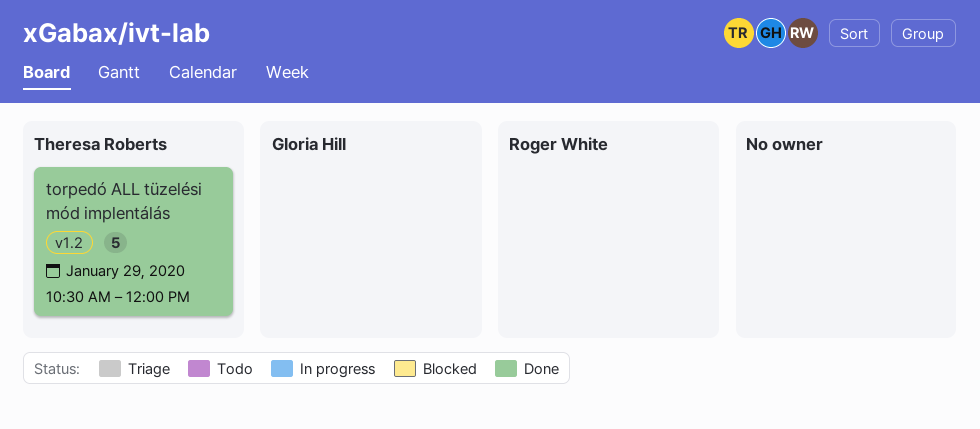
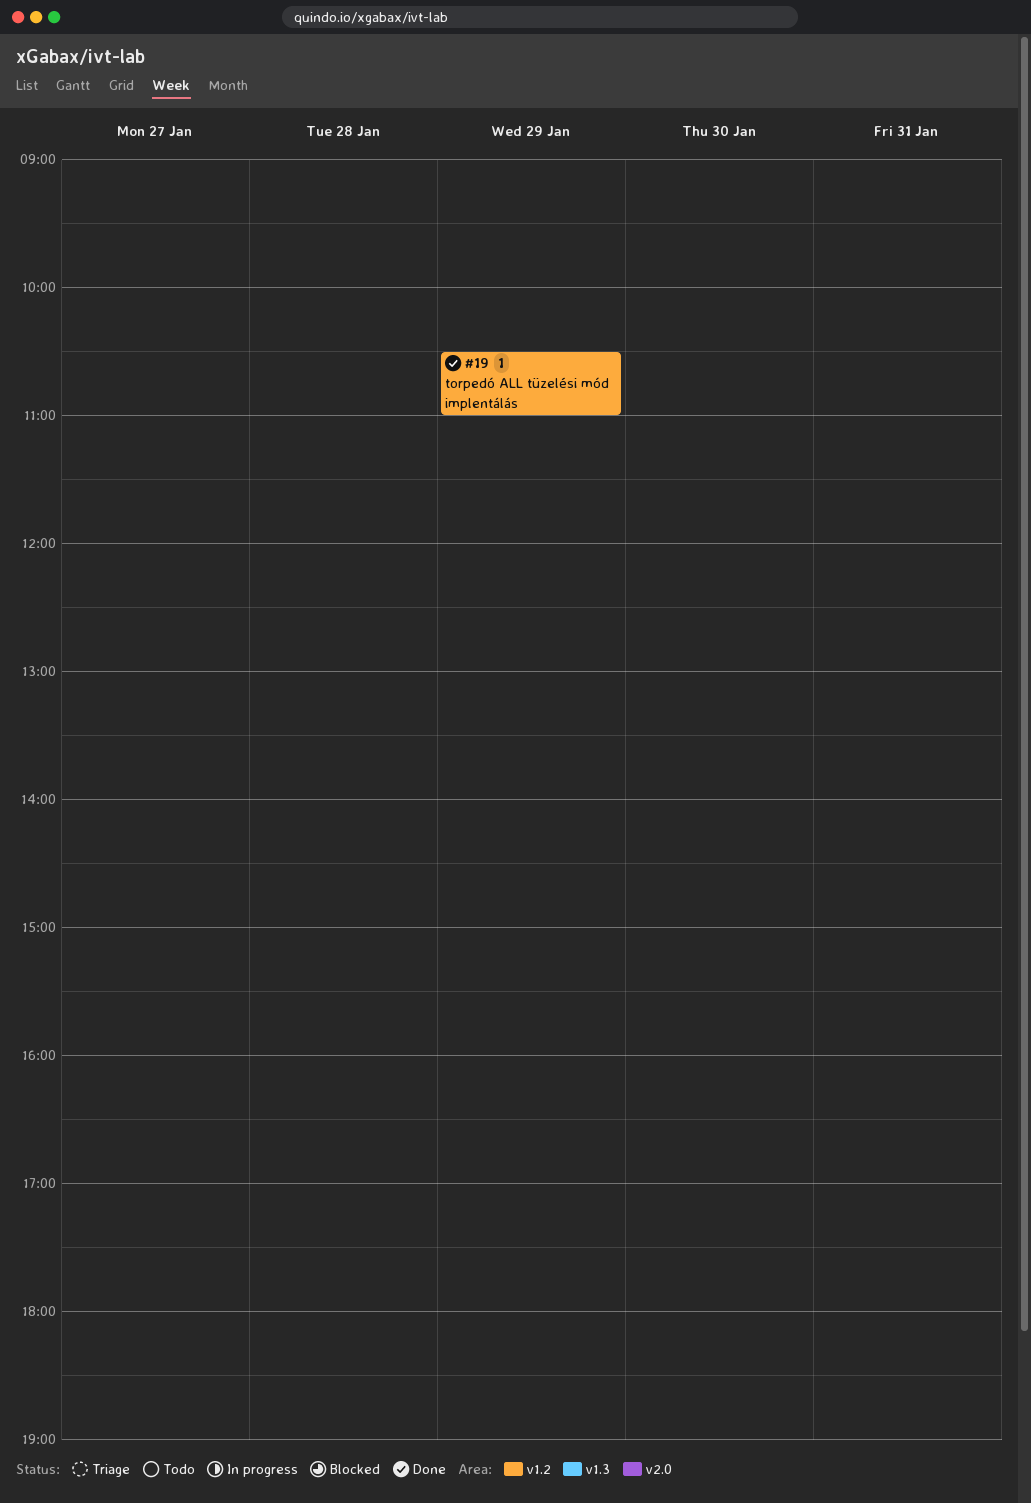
torpedó ALL tüzelési mód implentálás, estimate: 5 -> 1
torpedó ALL tüzelési mód implentálás, ends: 12:00 -> 11:00

